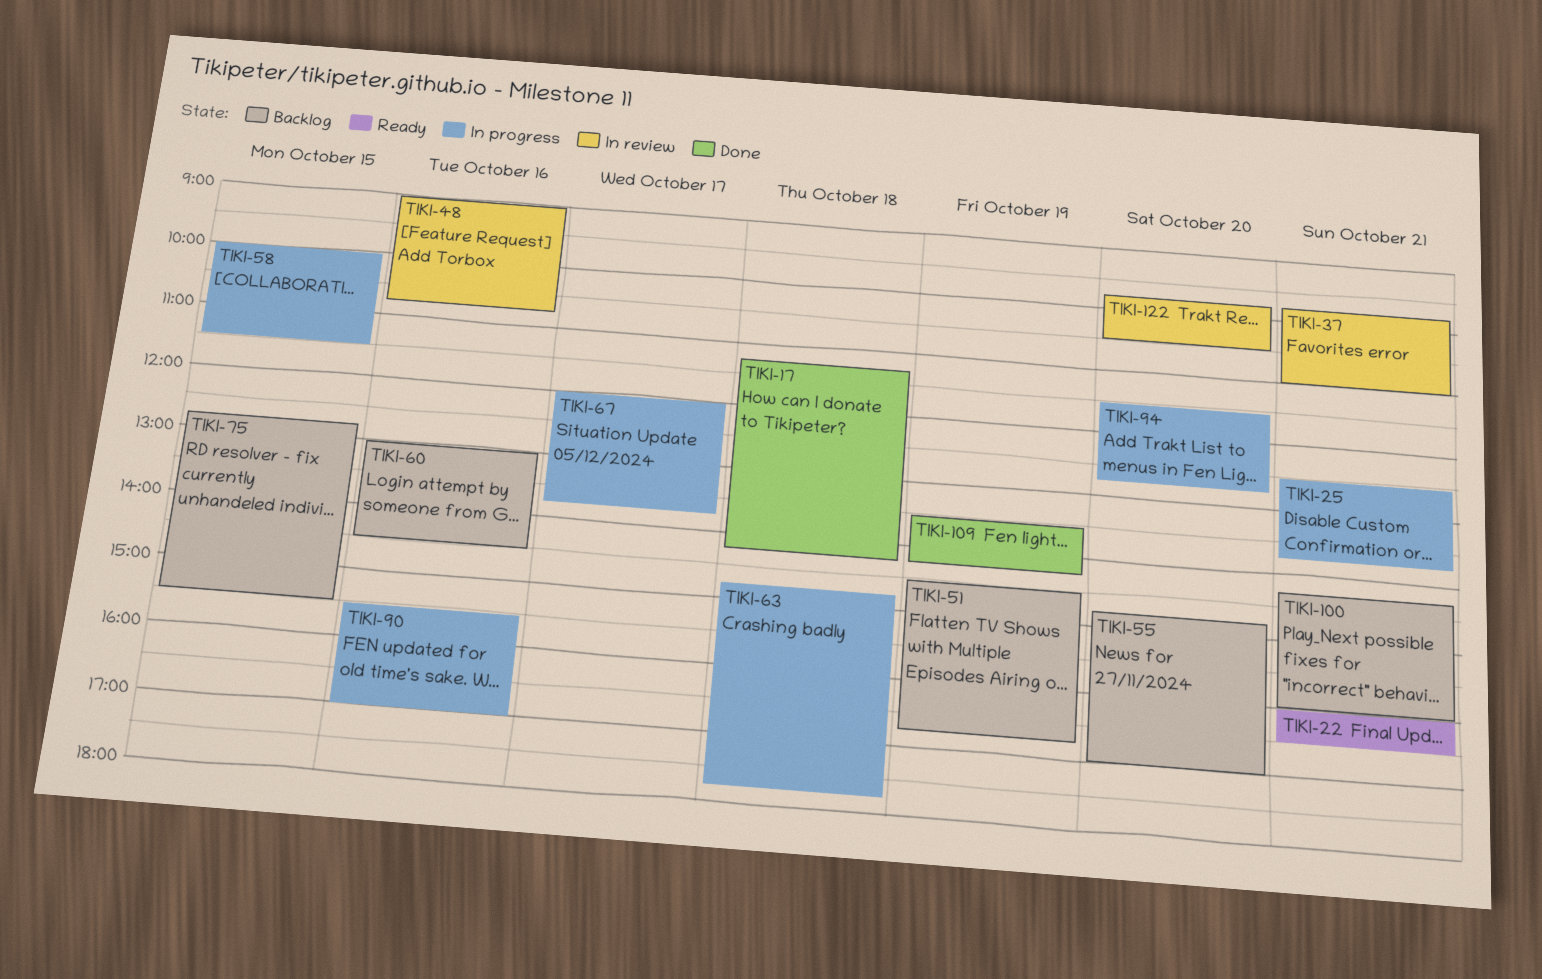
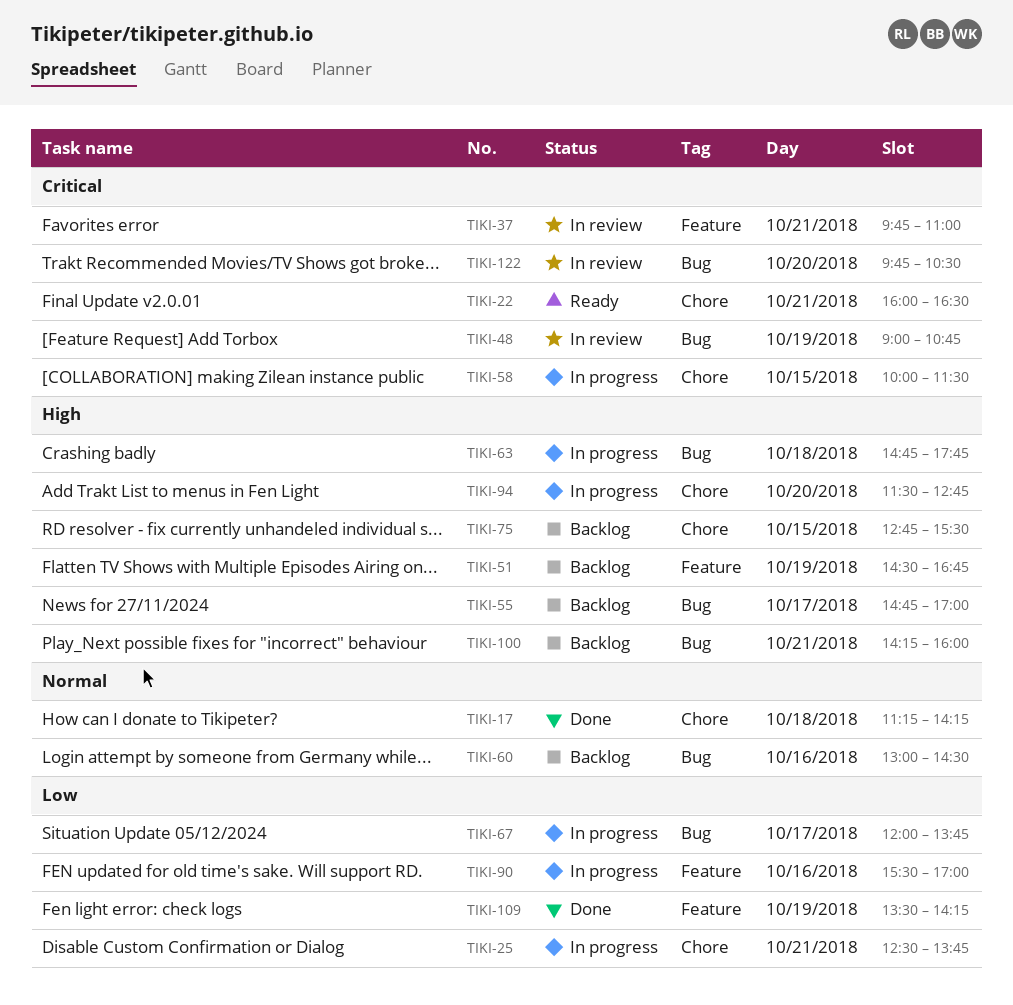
TIKI-48, day: Oct 16 -> Oct 19
TIKI-55, day: Oct 20 -> Oct 17

